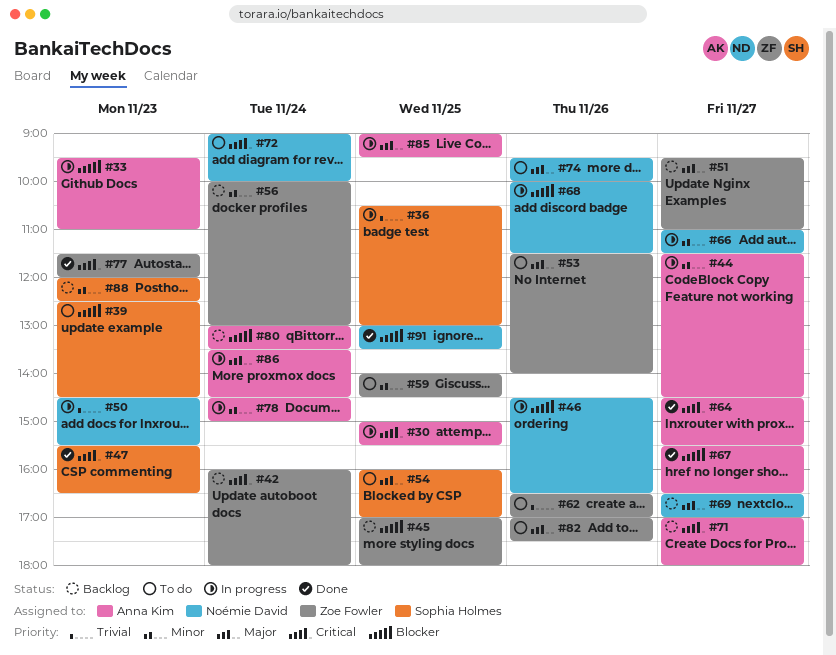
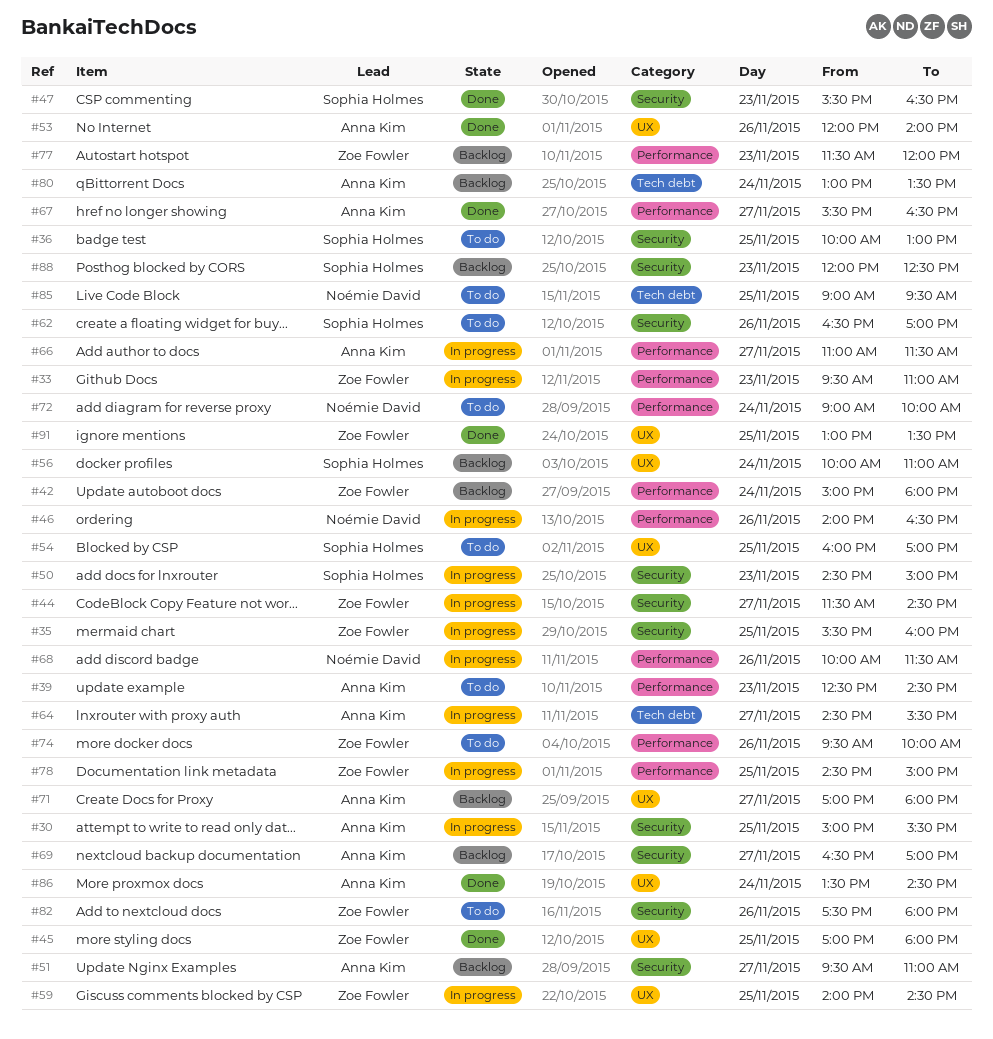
#33, owner: Anna Kim -> Zoe Fowler
#35: none -> present
#36, status: In progress -> To do
#36, begins: 10:30 -> 10:00
#39, owner: Sophia Holmes -> Anna Kim
#42, begins: 16:00 -> 15:00
#44, owner: Anna Kim -> Zoe Fowler
#45, status: Backlog -> Done
#46, begins: 14:30 -> 14:00
#50, owner: Noémie David -> Sophia Holmes
#50, ends: 15:30 -> 15:00
#51, owner: Zoe Fowler -> Anna Kim
#53, status: To do -> Done
#53, owner: Zoe Fowler -> Anna Kim
#53, begins: 11:30 -> 12:00
#56, owner: Zoe Fowler -> Sophia Holmes
#56, ends: 13:00 -> 11:00
#59, status: To do -> In progress
#62, owner: Zoe Fowler -> Sophia Holmes
#64, status: Done -> In progress
#66, owner: Noémie David -> Anna Kim
#69, owner: Noémie David -> Anna Kim
#74, owner: Noémie David -> Zoe Fowler
#77, status: Done -> Backlog
#78, owner: Anna Kim -> Zoe Fowler
#78, day: Nov 24 -> Nov 25
#82, begins: 17:00 -> 17:30
#82, ends: 17:30 -> 18:00
#85, status: In progress -> To do
#85, owner: Anna Kim -> Noémie David
#86, status: In progress -> Done
#91, owner: Noémie David -> Zoe Fowler

